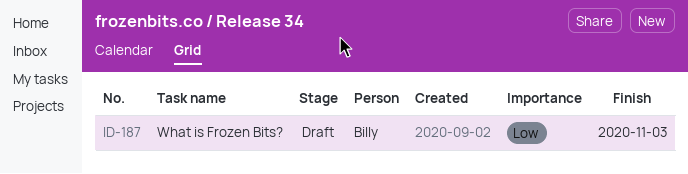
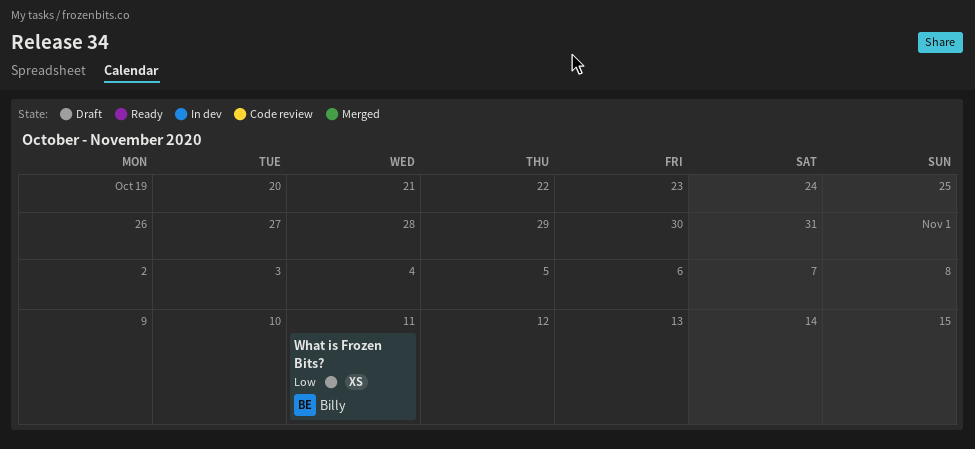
What is Frozen Bits?, due: Nov 3 -> Nov 11

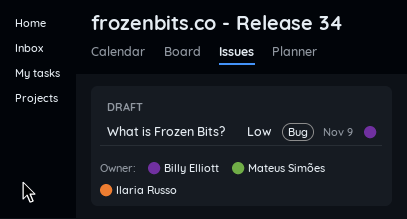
What is Frozen Bits?, due: Nov 11 -> Nov 9

